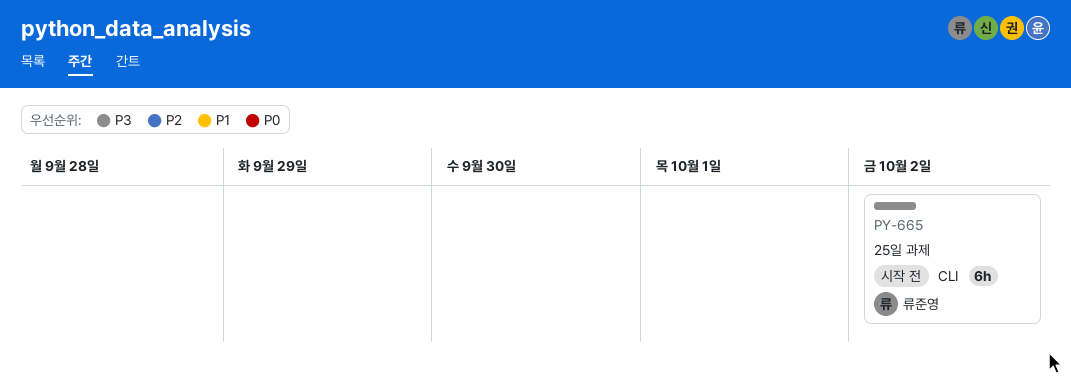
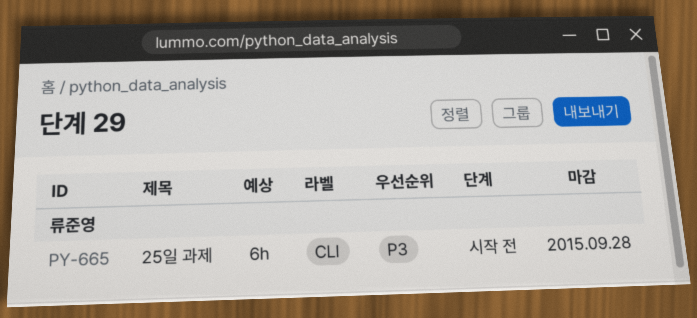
PY-665, due: Oct 2 -> Sep 28

